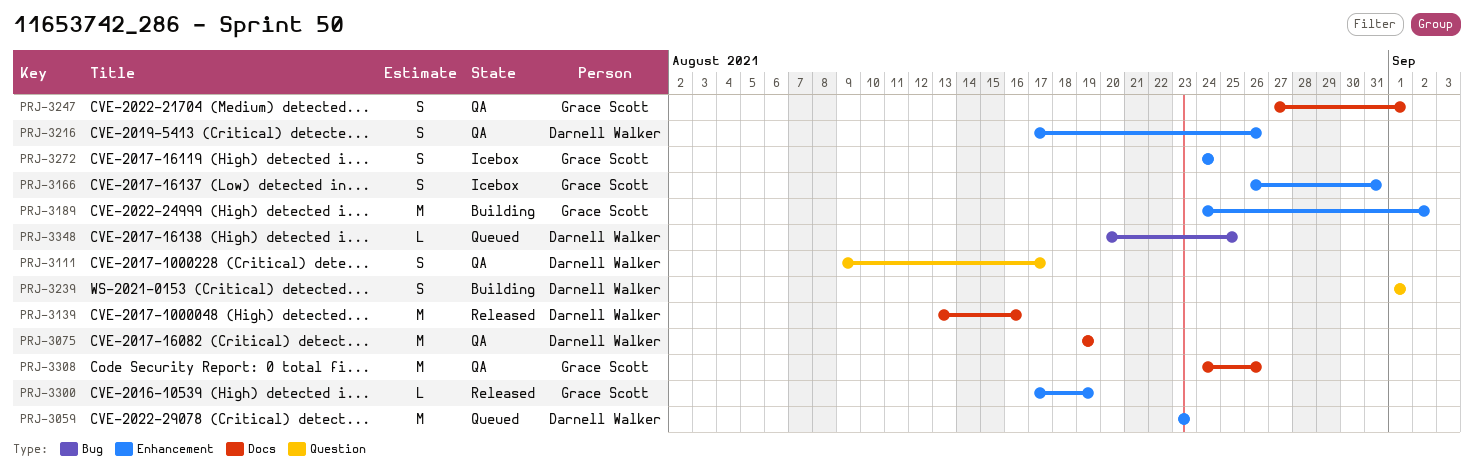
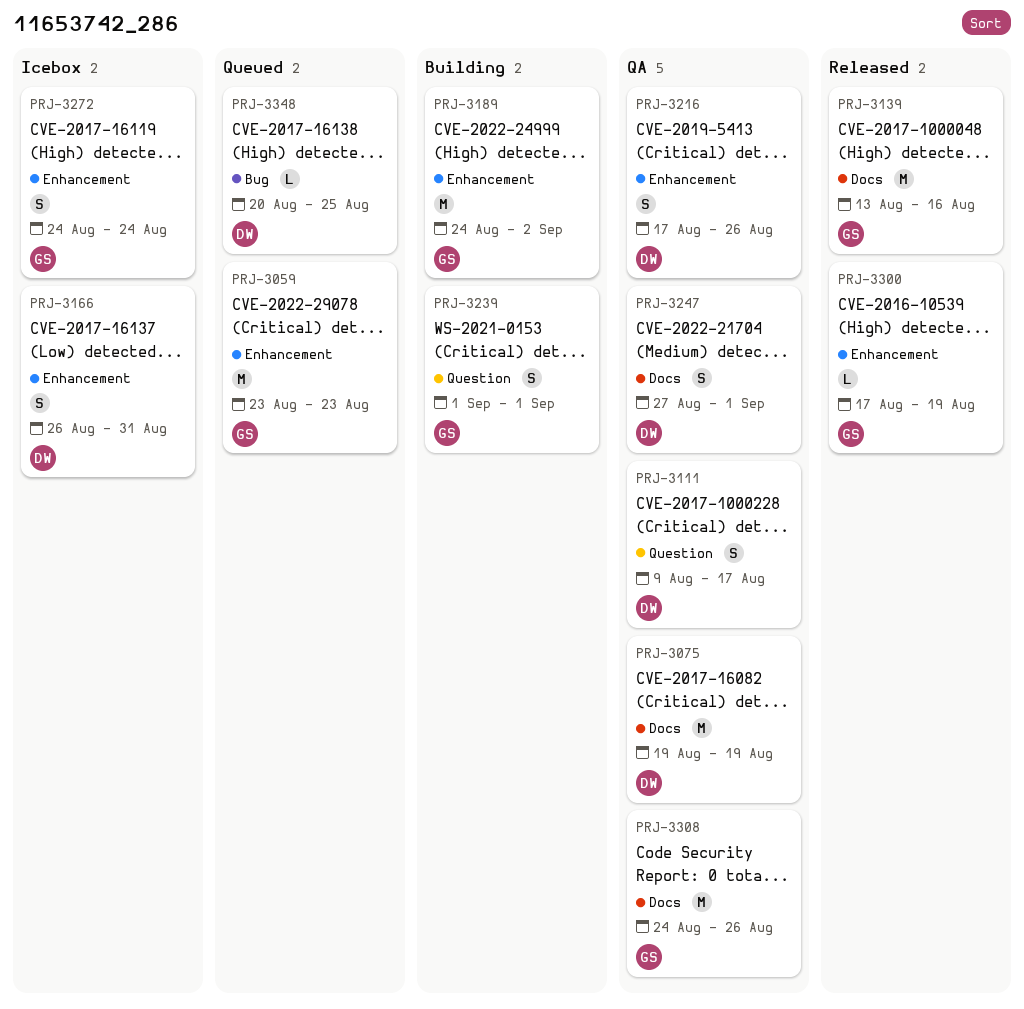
PRJ-3059, owner: Darnell Walker -> Grace Scott
PRJ-3139, owner: Darnell Walker -> Grace Scott
PRJ-3166, owner: Grace Scott -> Darnell Walker
PRJ-3239, owner: Darnell Walker -> Grace Scott
PRJ-3247, owner: Grace Scott -> Darnell Walker

